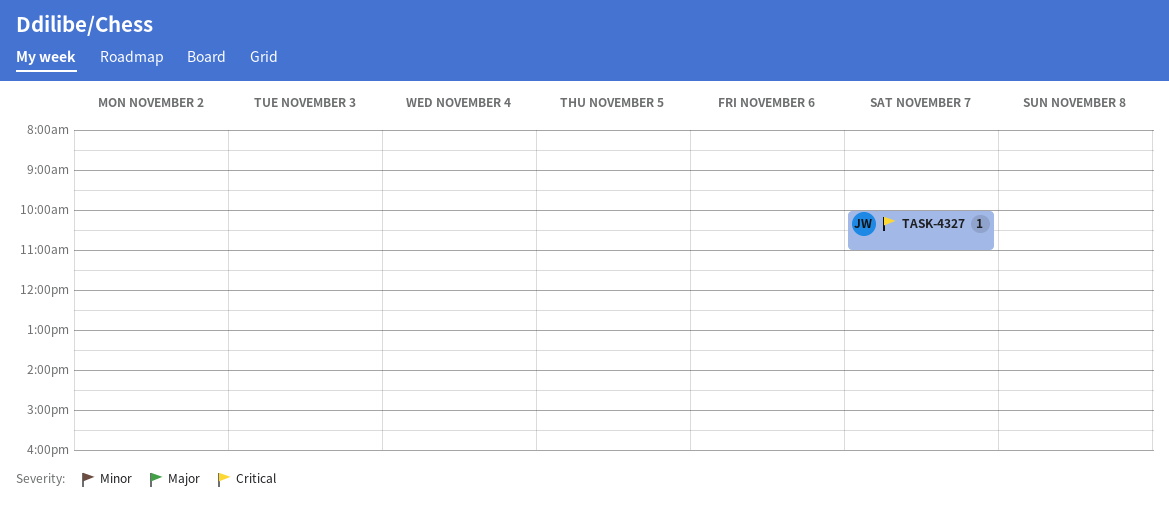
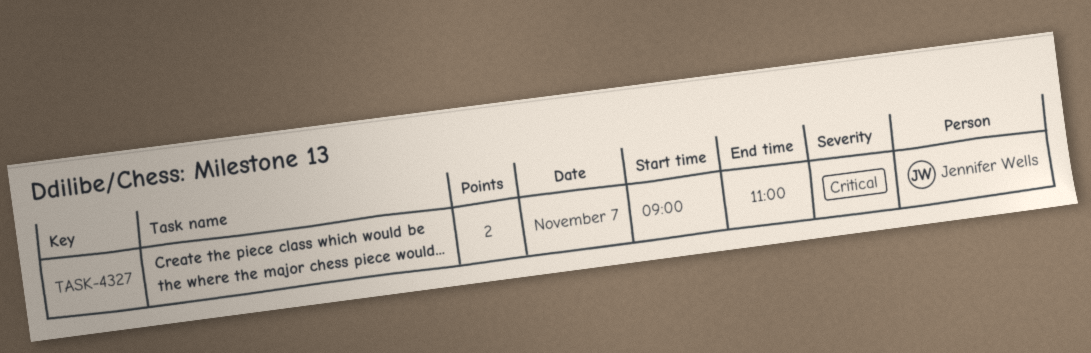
TASK-4327, estimate: 1 -> 2
TASK-4327, begins: 10:00 -> 09:00

